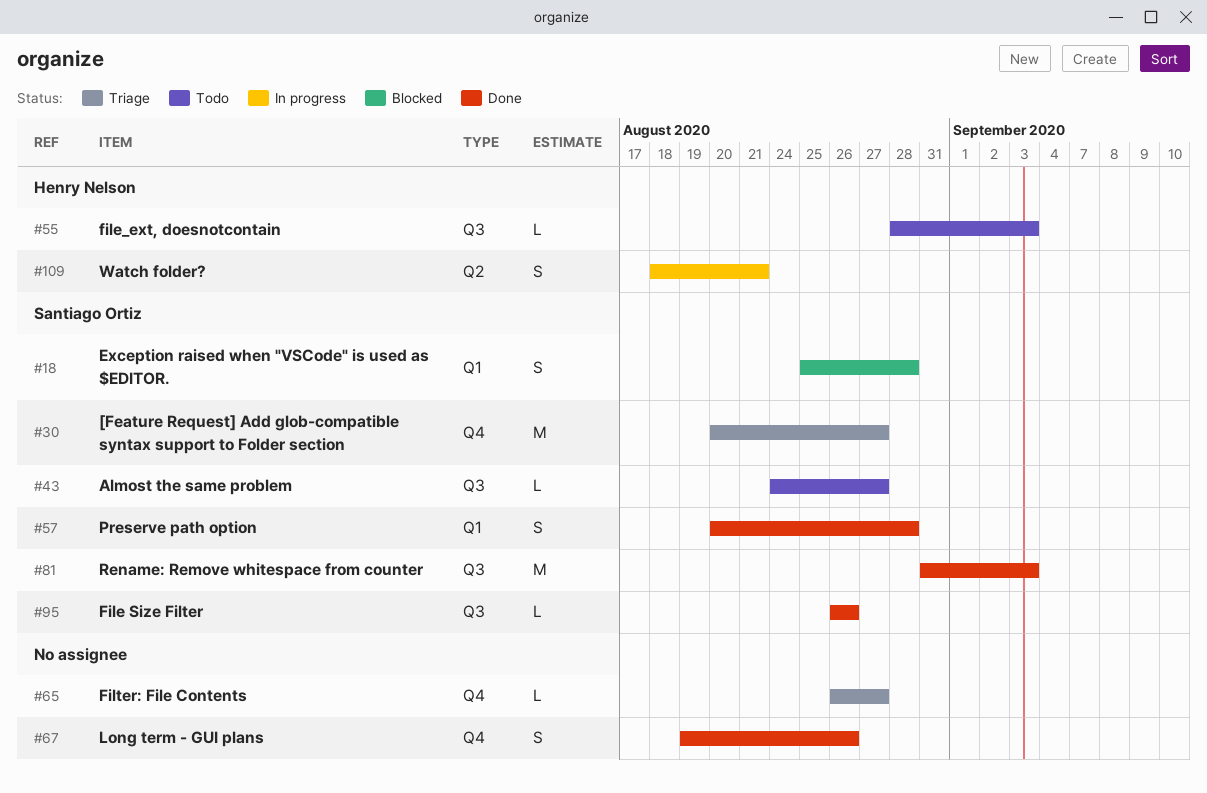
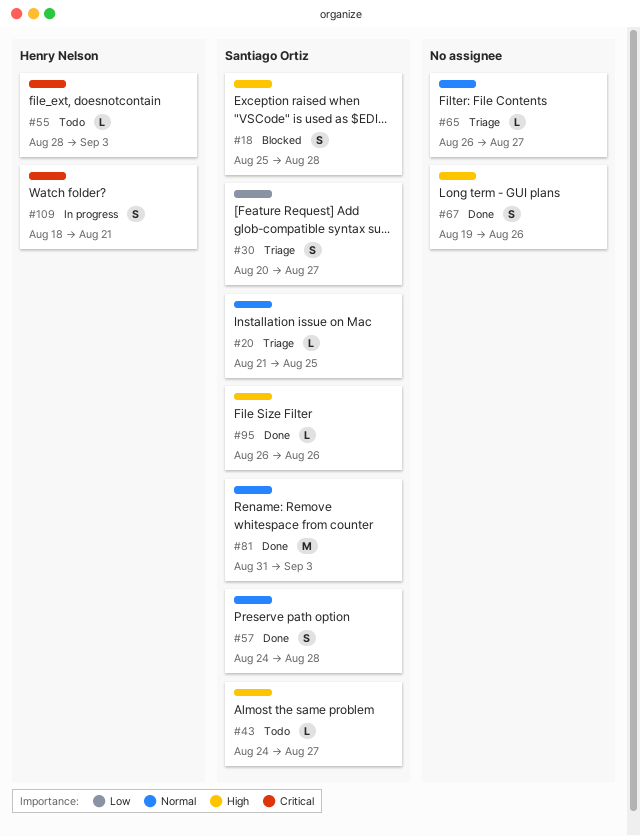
#20: none -> present
#30, estimate: M -> S
#57, start: Aug 20 -> Aug 24

